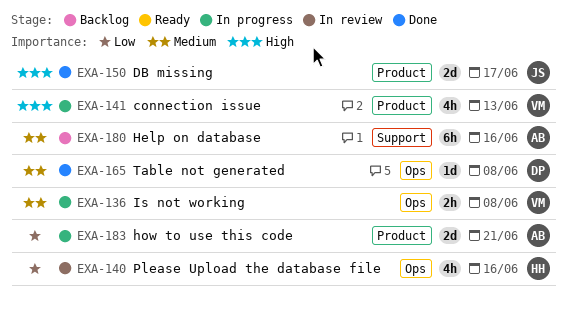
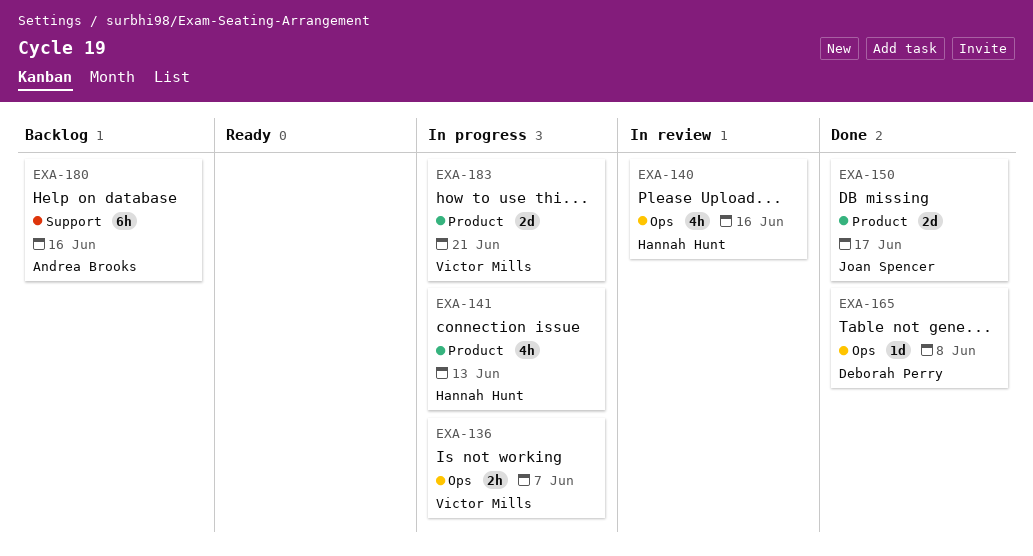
EXA-136, due: Jun 8 -> Jun 7
EXA-141, owner: Victor Mills -> Hannah Hunt
EXA-183, owner: Andrea Brooks -> Victor Mills

